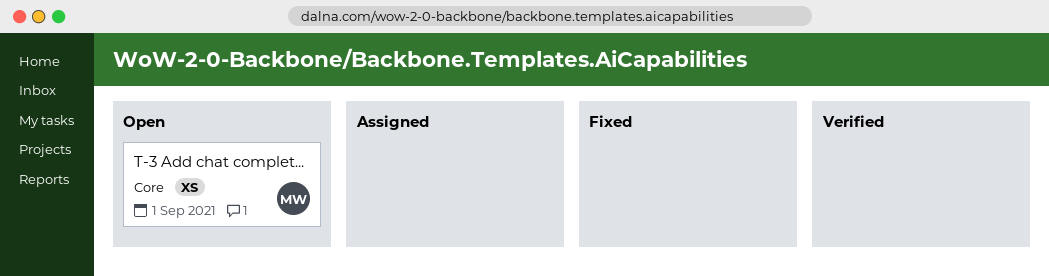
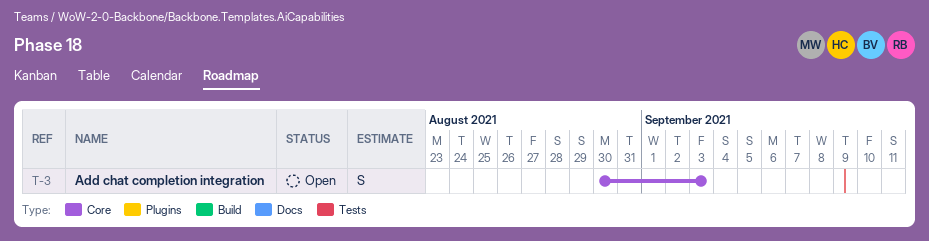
T-3, estimate: XS -> S
T-3, due: Sep 1 -> Sep 3

